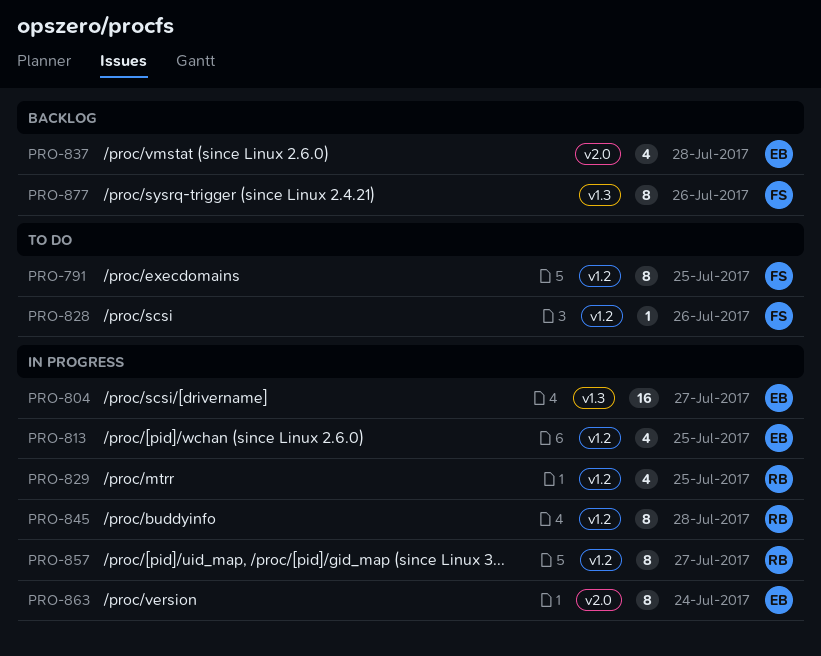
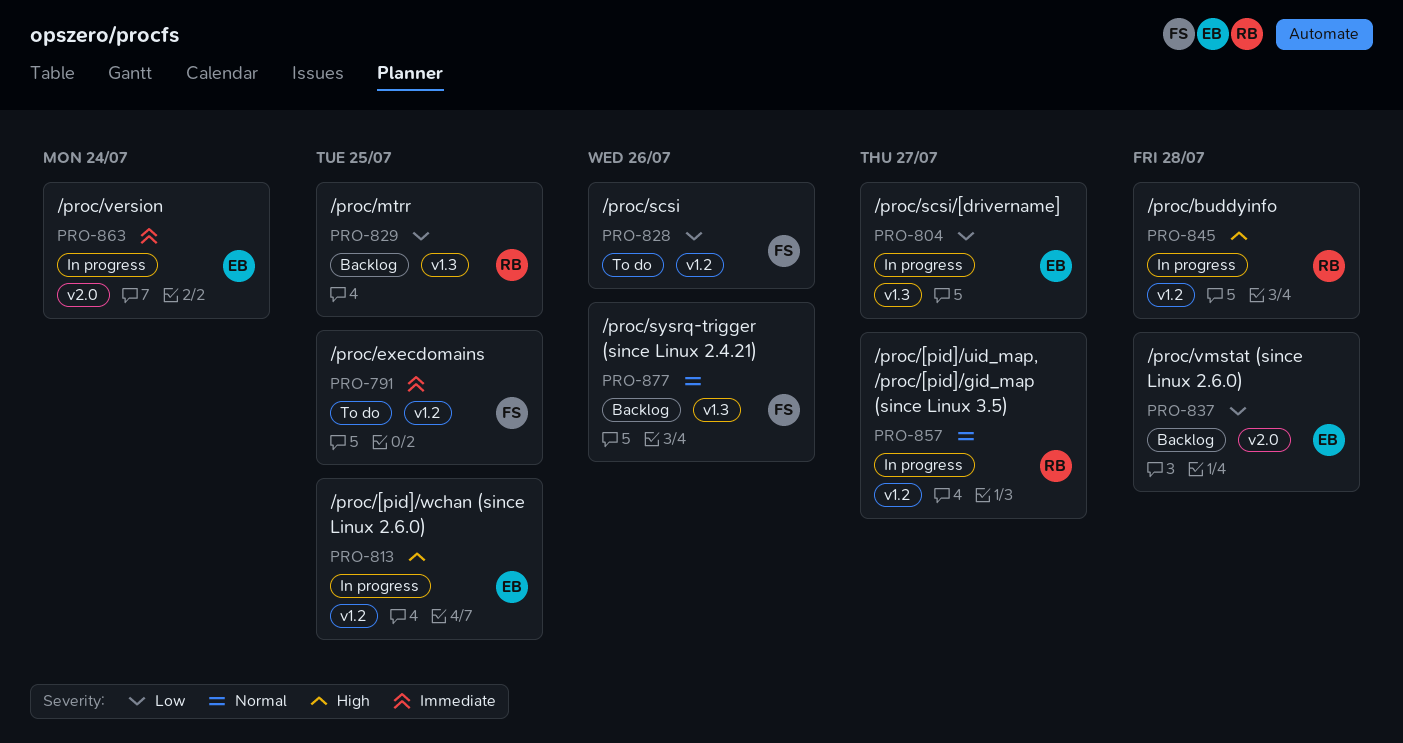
PRO-829, status: In progress -> Backlog
PRO-829, label: v1.2 -> v1.3

